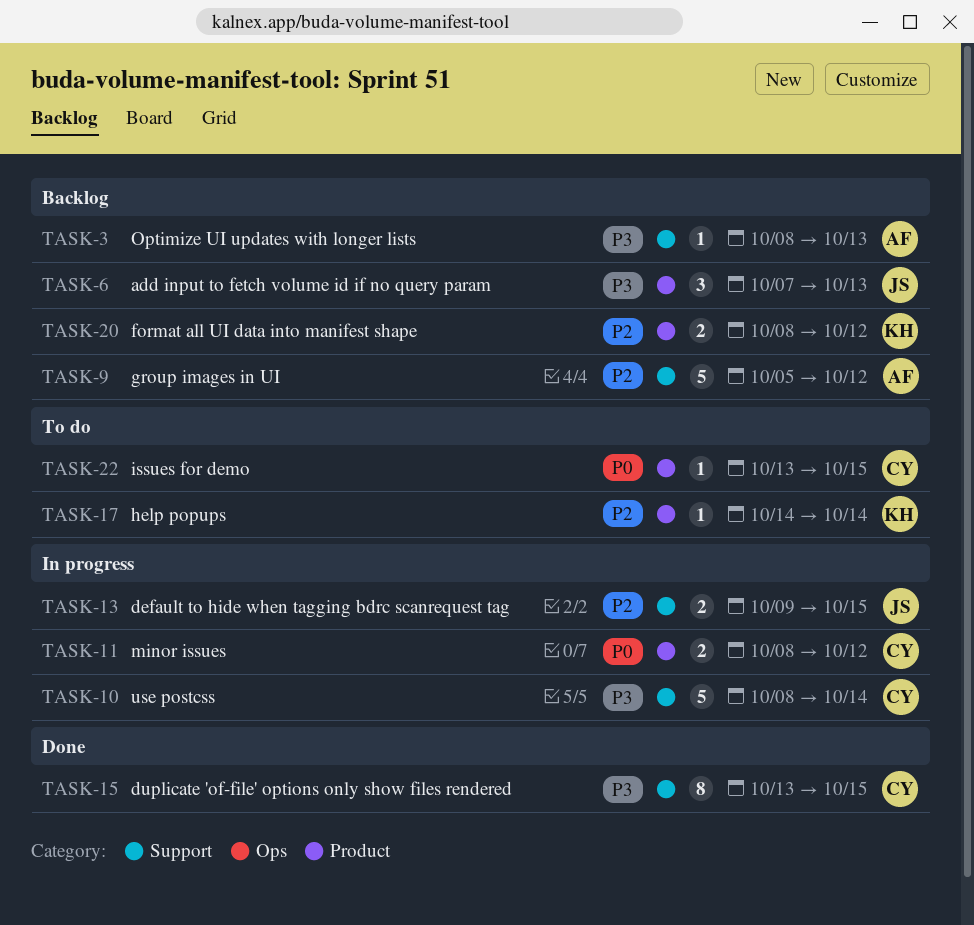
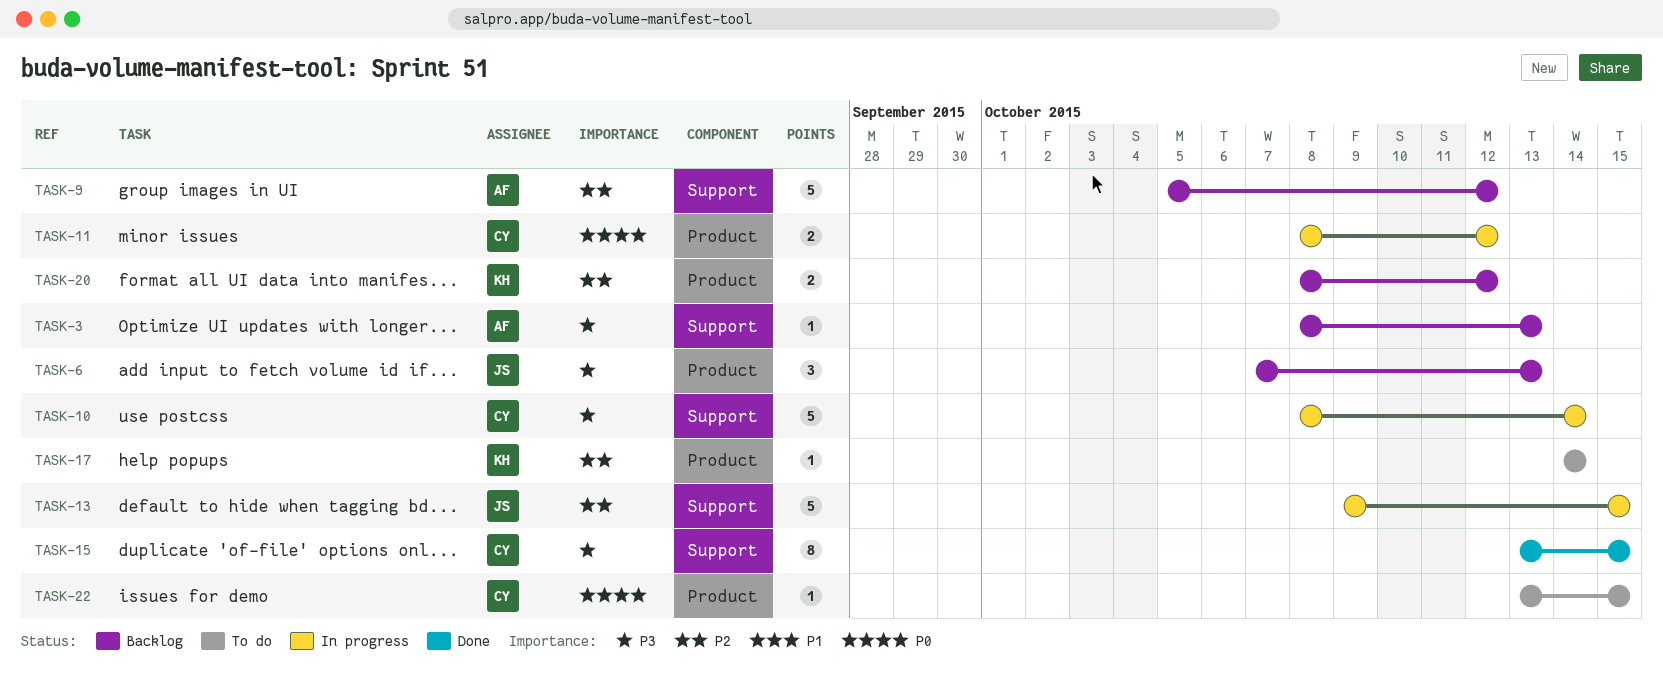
TASK-13, estimate: 2 -> 5

